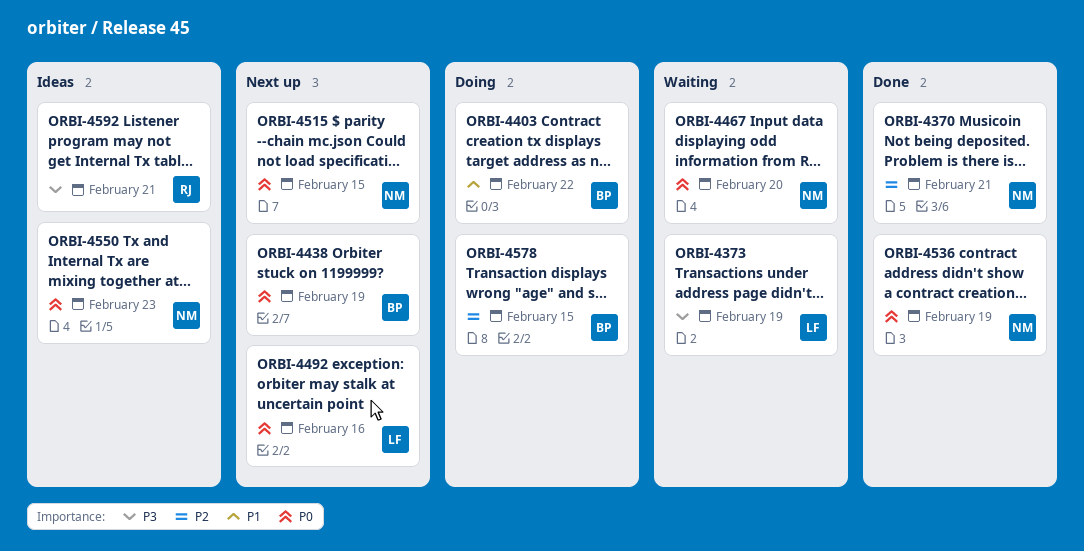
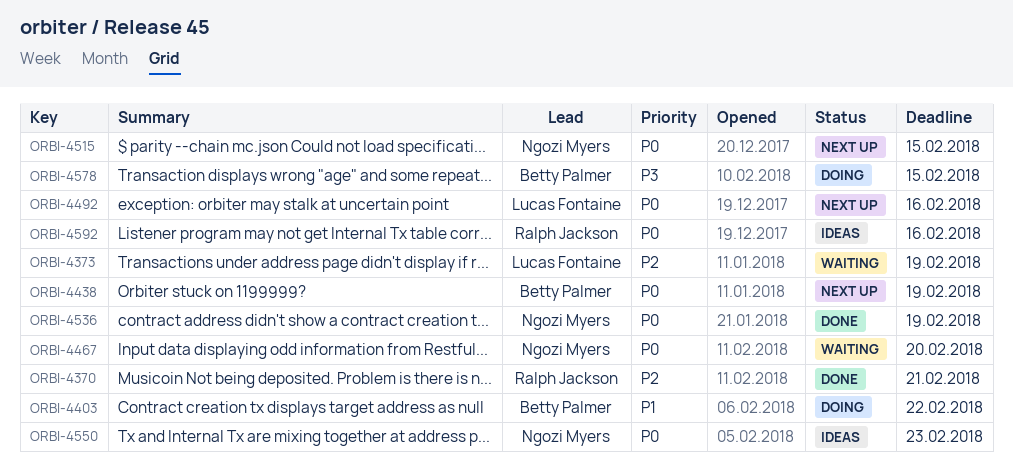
ORBI-4370, owner: Ngozi Myers -> Ralph Jackson
ORBI-4373, priority: P3 -> P2
ORBI-4578, priority: P2 -> P3
ORBI-4592, priority: P3 -> P0
ORBI-4592, due: Feb 21 -> Feb 16

